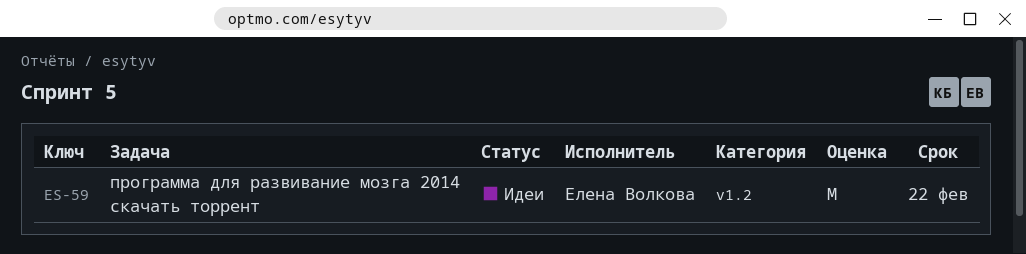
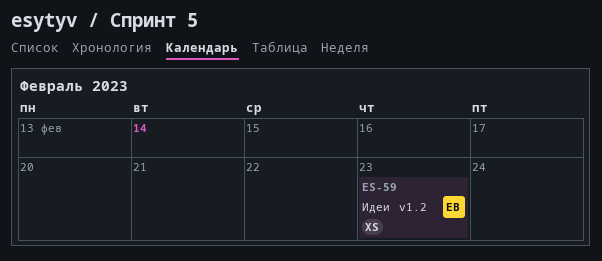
ES-59, estimate: M -> XS
ES-59, due: Feb 22 -> Feb 23

